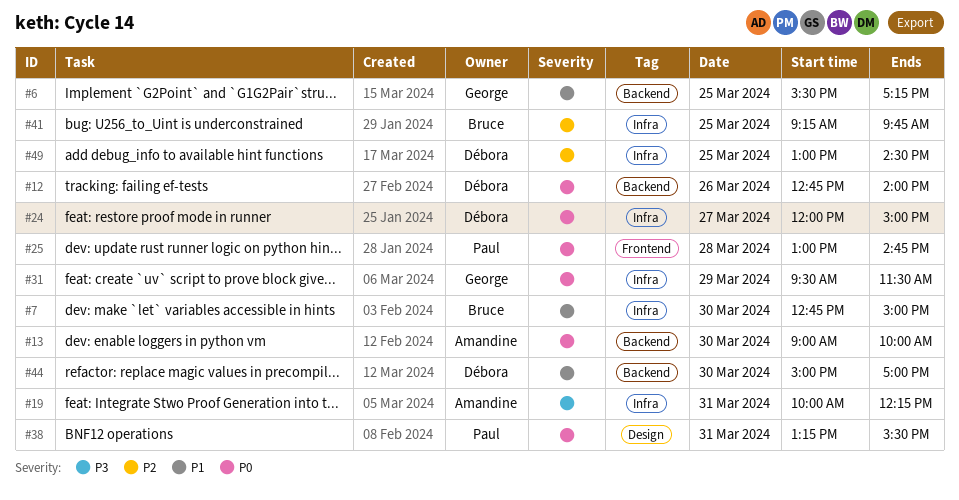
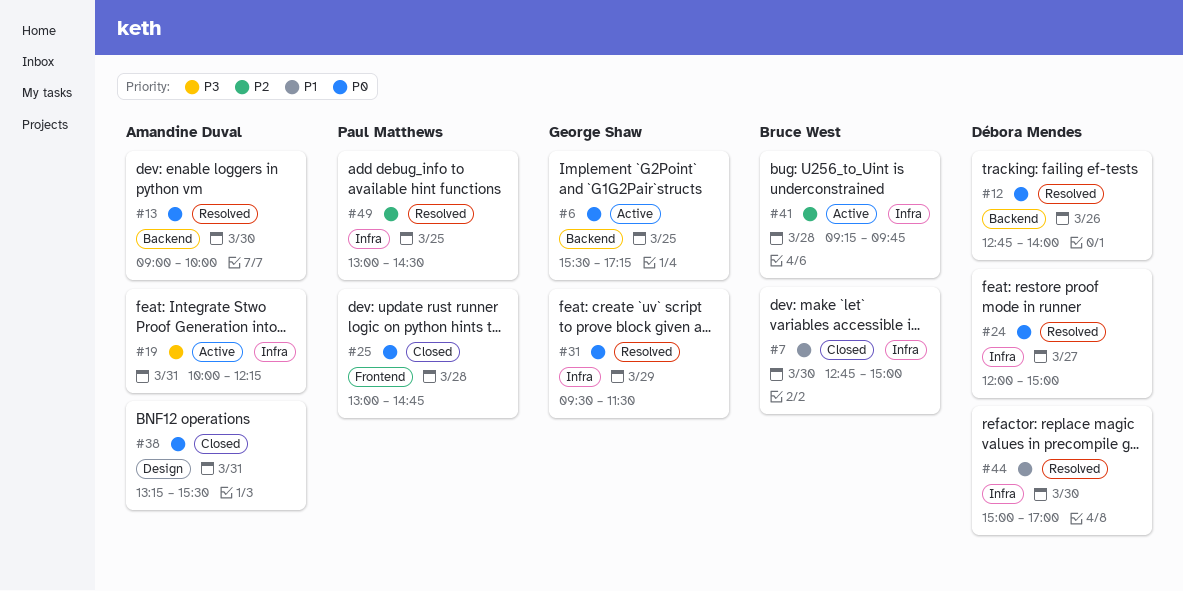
#6, priority: P1 -> P0
#38, owner: Paul Matthews -> Amandine Duval
#41, day: Mar 25 -> Mar 28
#44, label: Backend -> Infra
#49, owner: Débora Mendes -> Paul Matthews

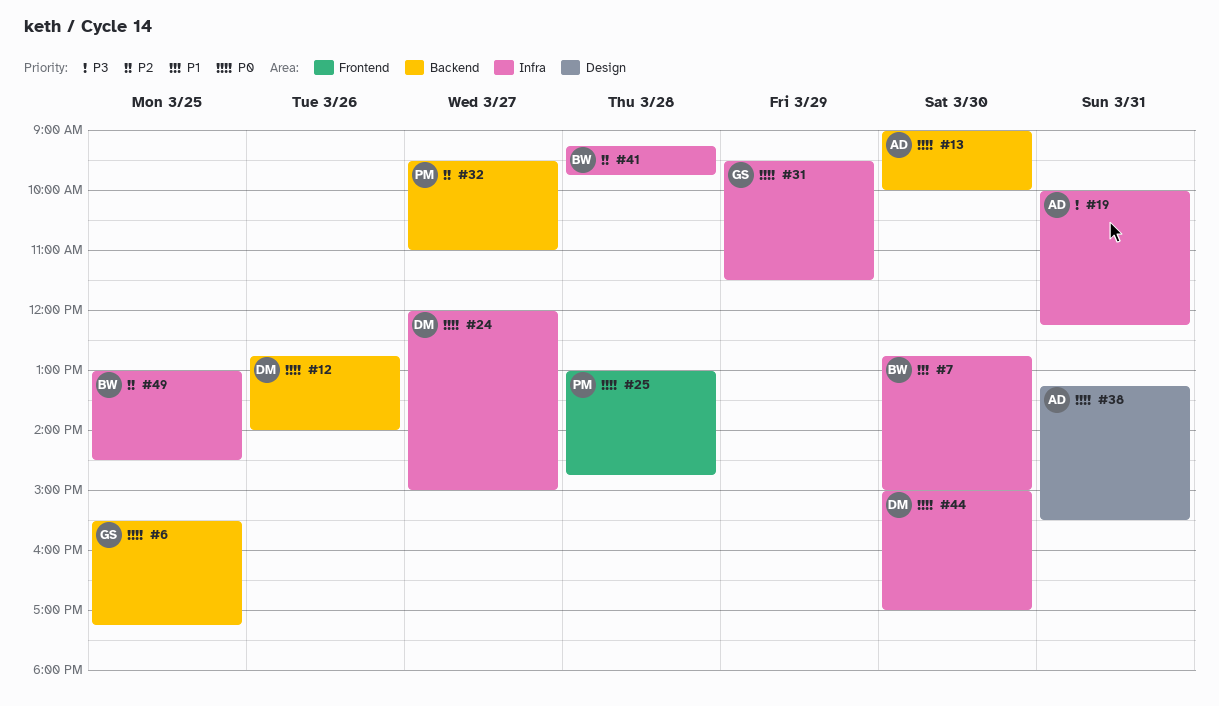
#32: none -> present
#44, priority: P1 -> P0
#49, owner: Paul Matthews -> Bruce West

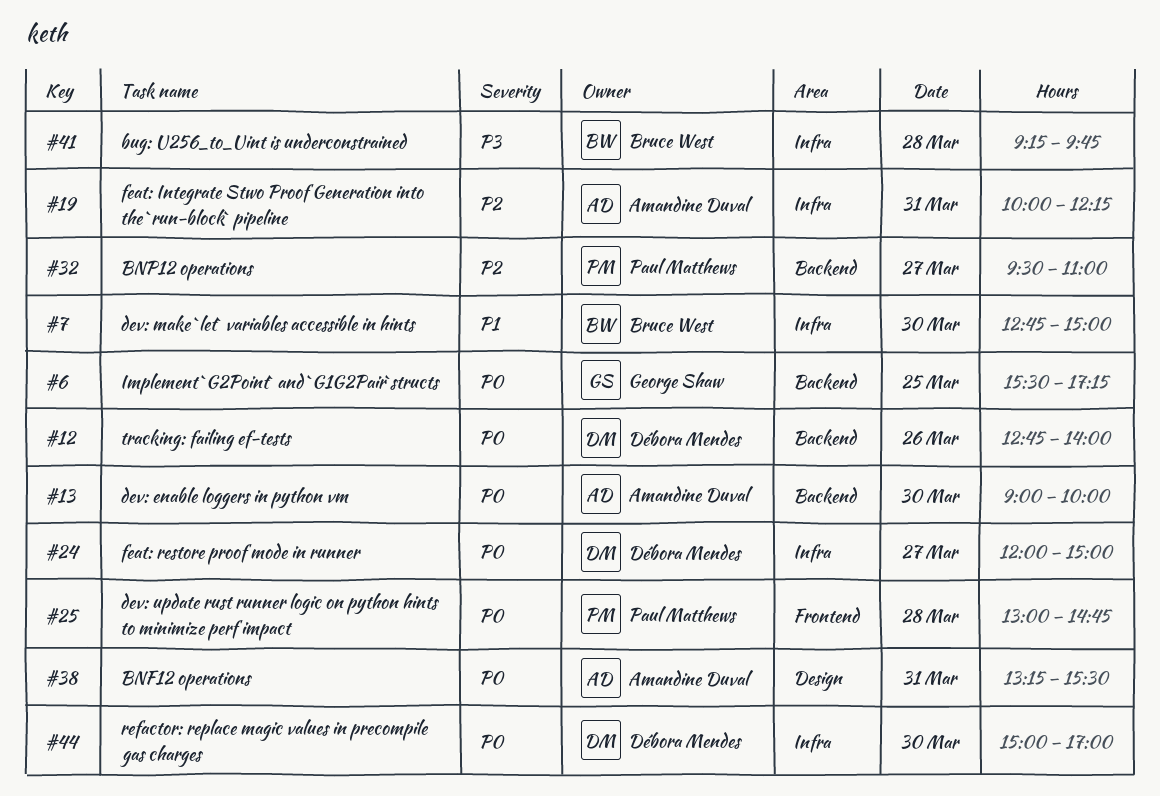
#19, priority: P3 -> P2
#31: present -> none
#41, priority: P2 -> P3
#49: present -> none

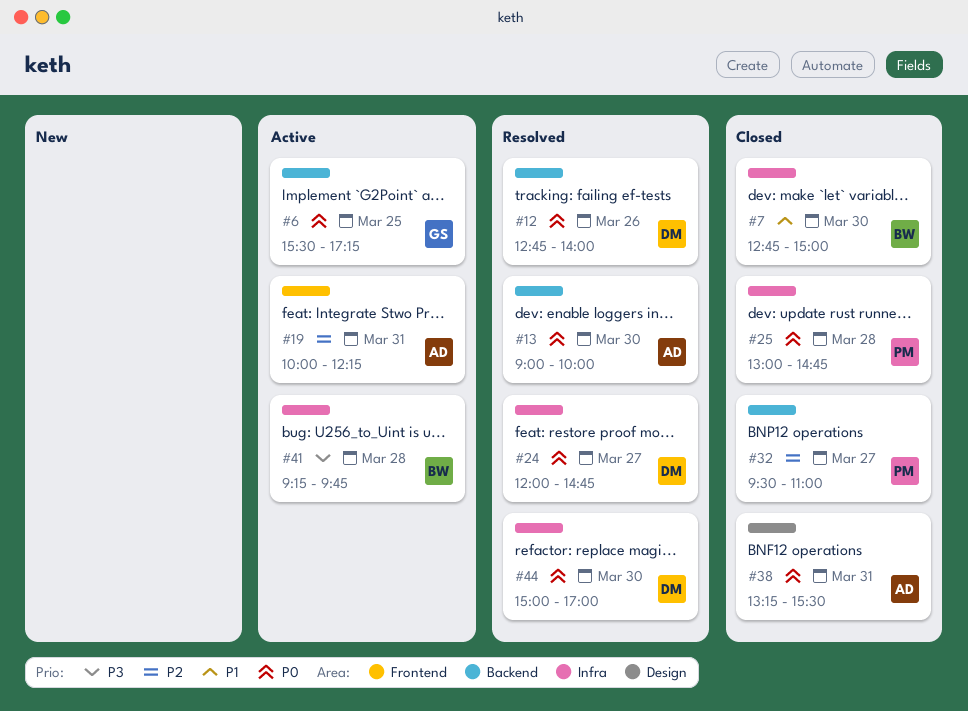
#19, label: Infra -> Frontend
#24, ends: 15:00 -> 14:45
#25, label: Frontend -> Infra

